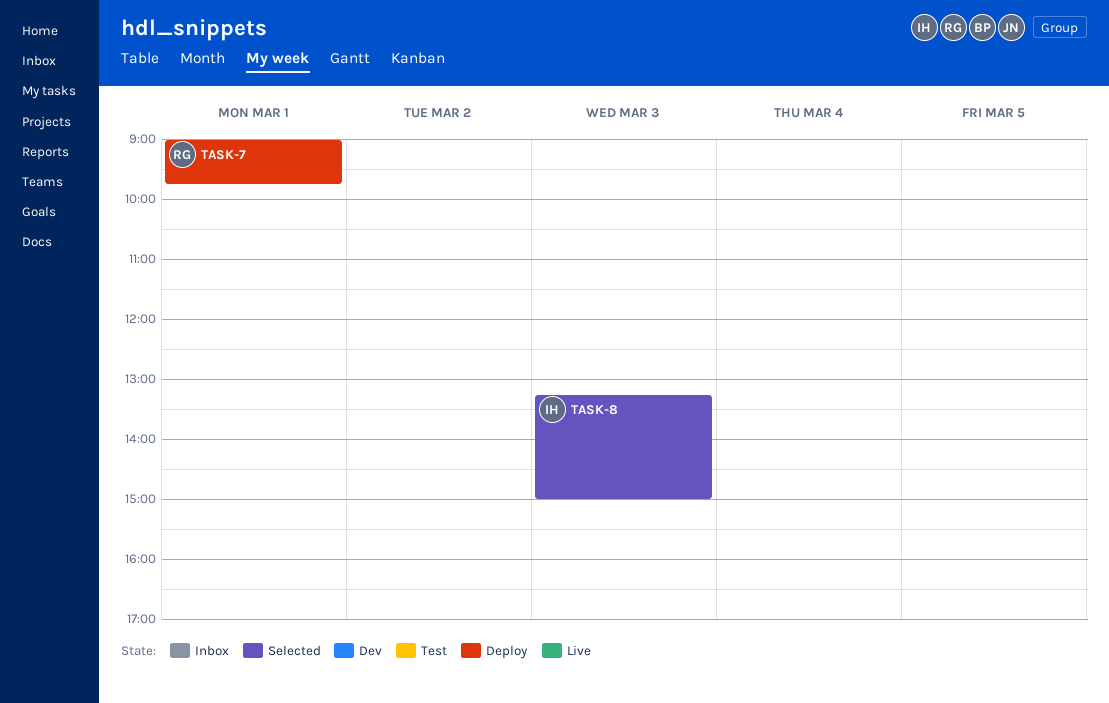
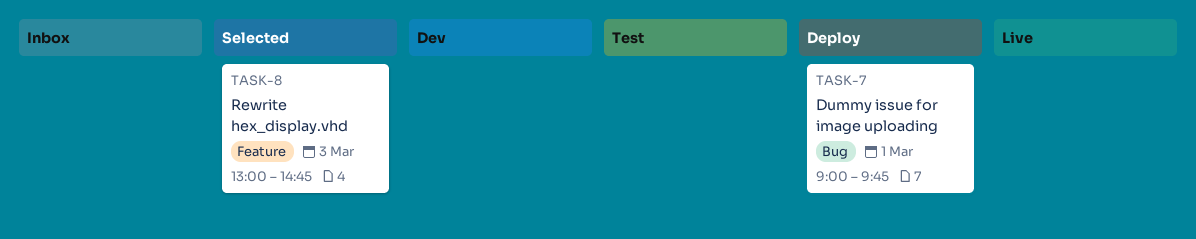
TASK-8, begins: 13:15 -> 13:00
TASK-8, ends: 15:00 -> 14:45

